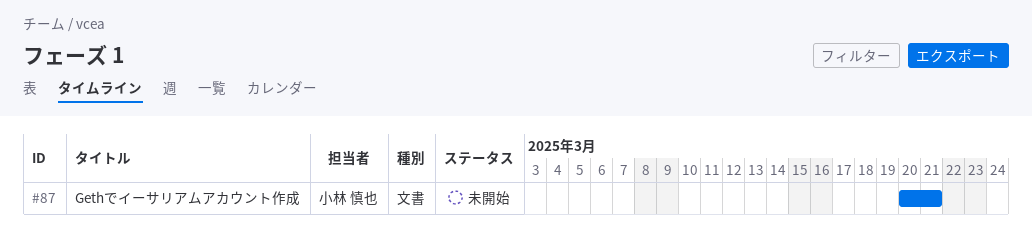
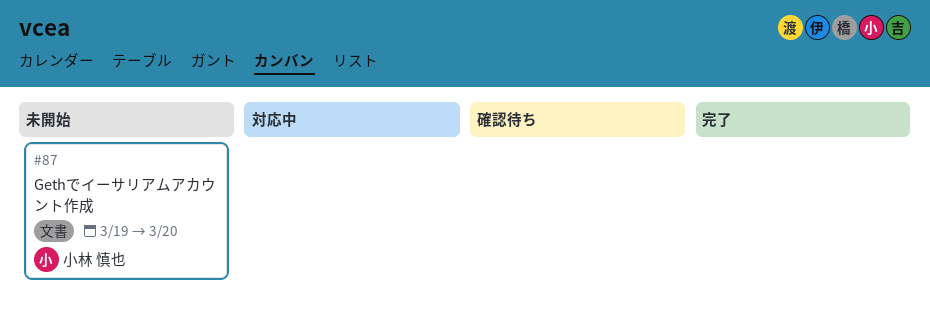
#87, start: Mar 20 -> Mar 19
#87, due: Mar 21 -> Mar 20

